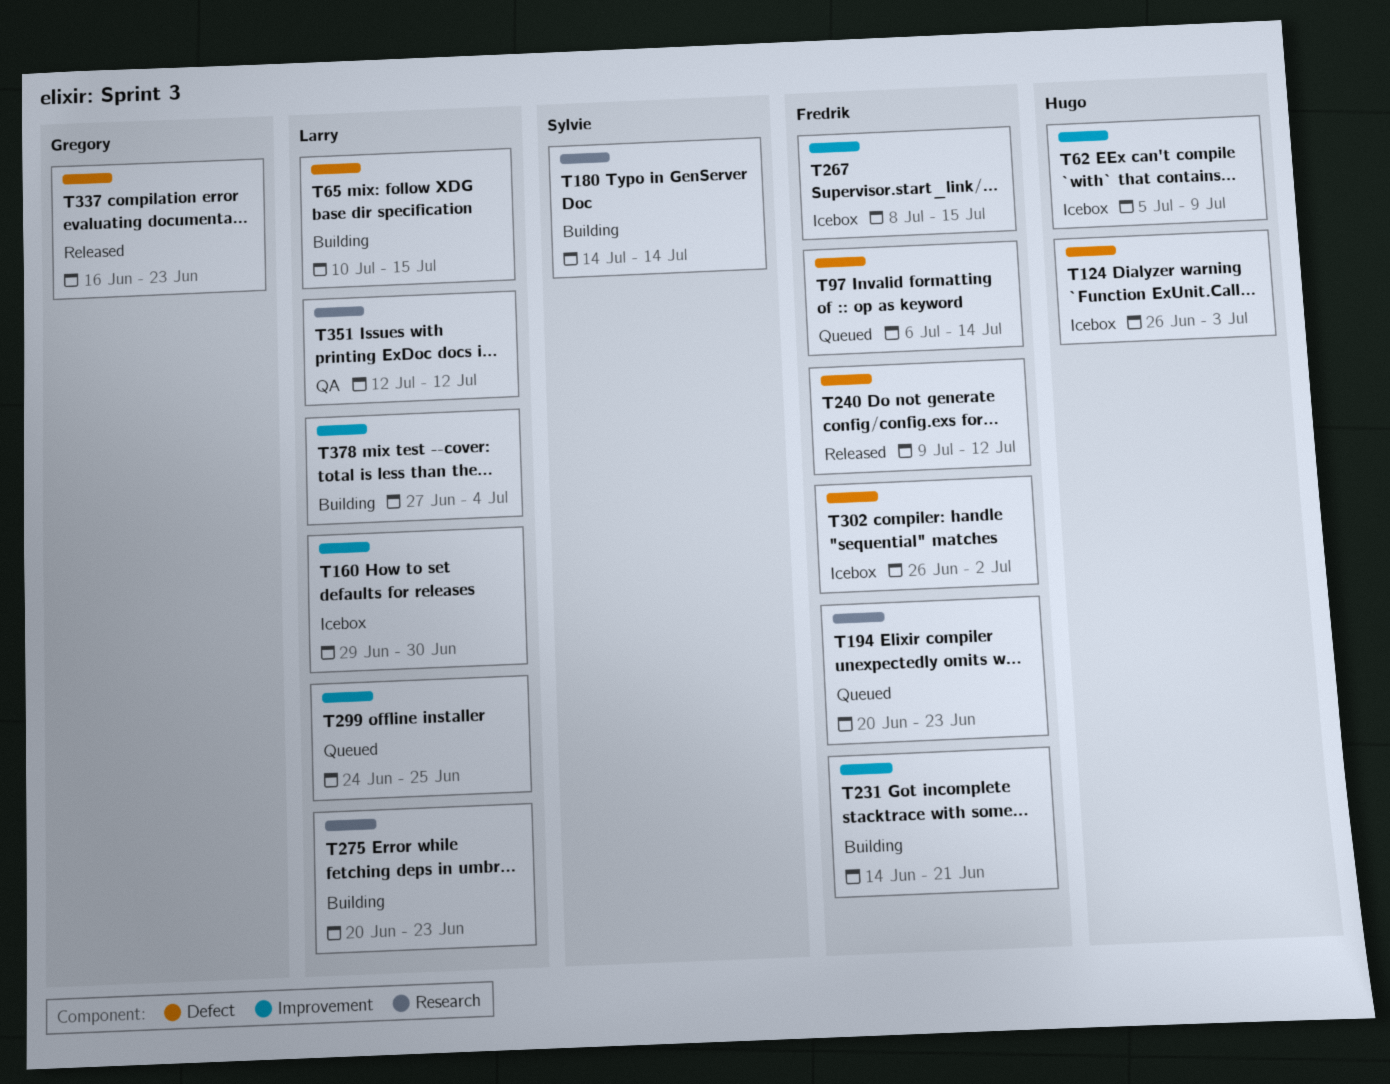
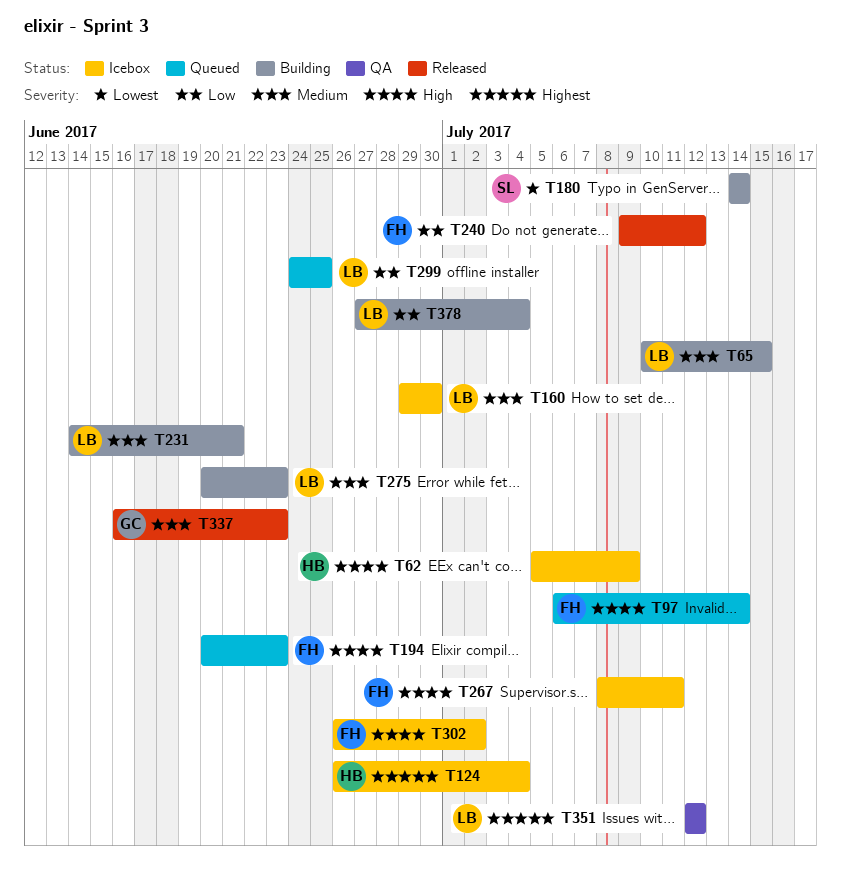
T124, due: Jul 3 -> Jul 4
T231, owner: Fredrik -> Larry
T267, due: Jul 15 -> Jul 11

